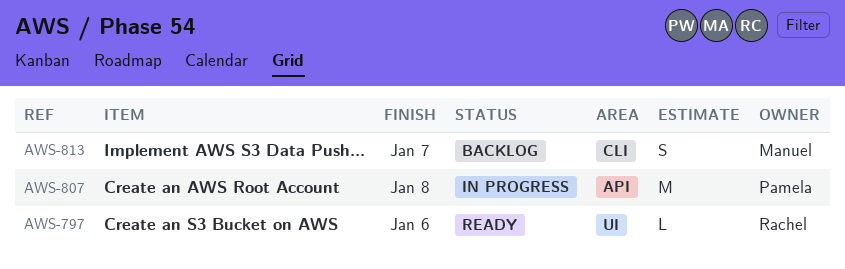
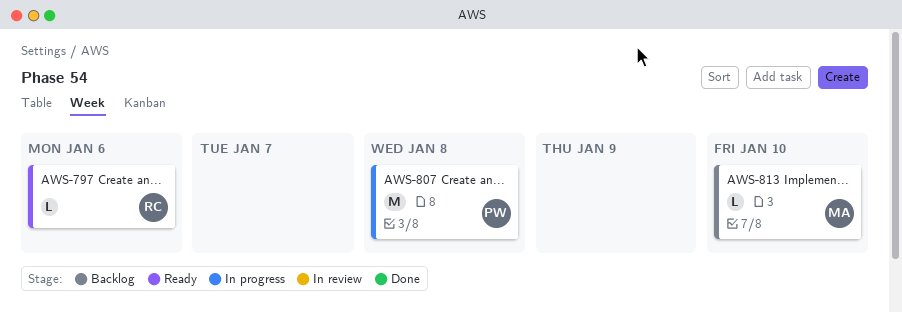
AWS-813, estimate: S -> L
AWS-813, due: Jan 7 -> Jan 10

